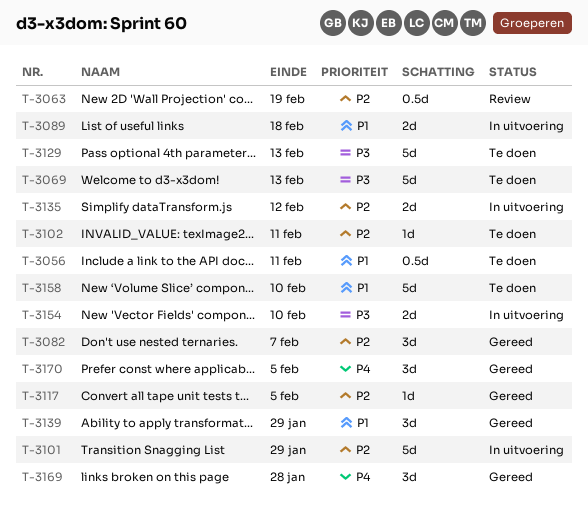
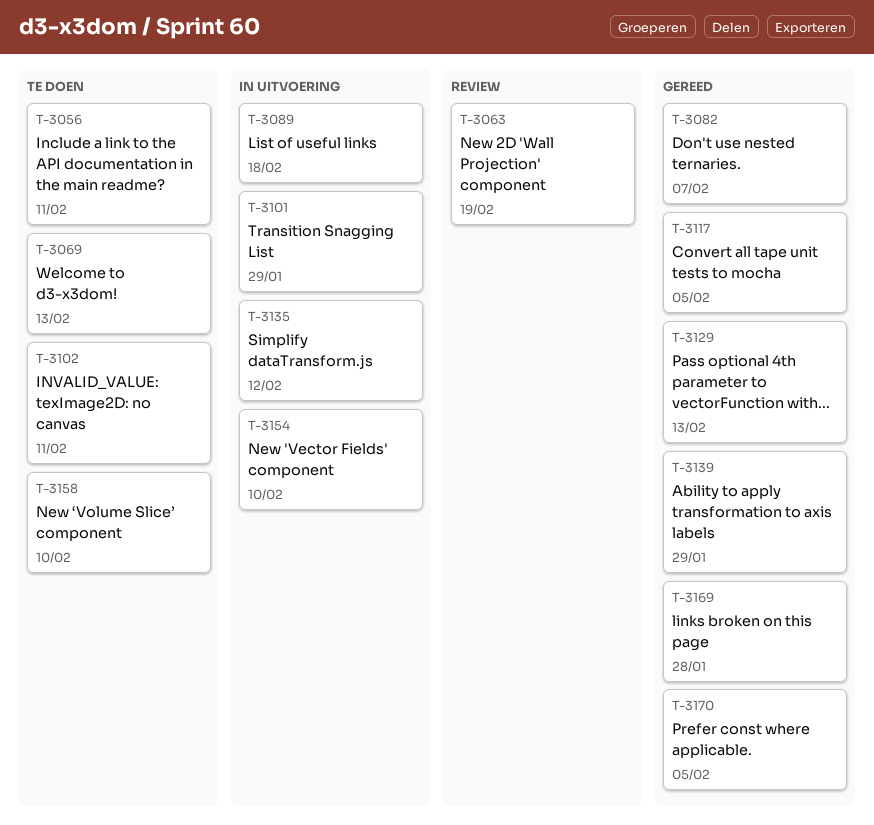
T-3129, status: Te doen -> Gereed

